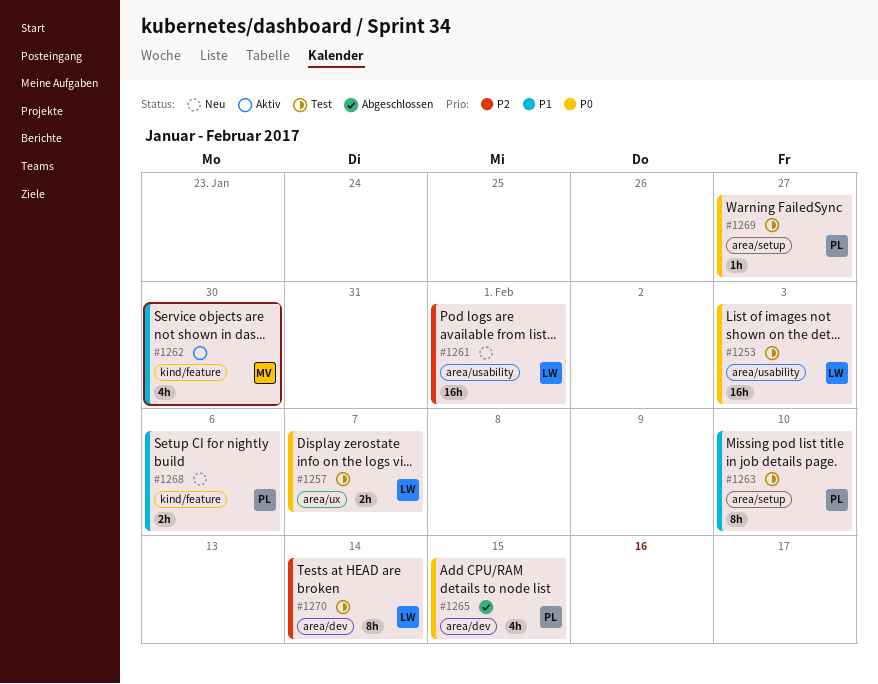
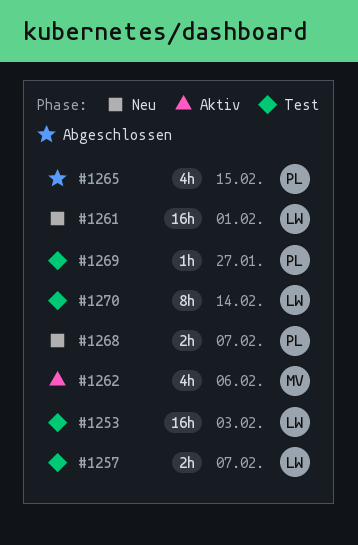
#1262, due: Jan 30 -> Feb 6
#1263: present -> none
#1268, due: Feb 6 -> Feb 7

